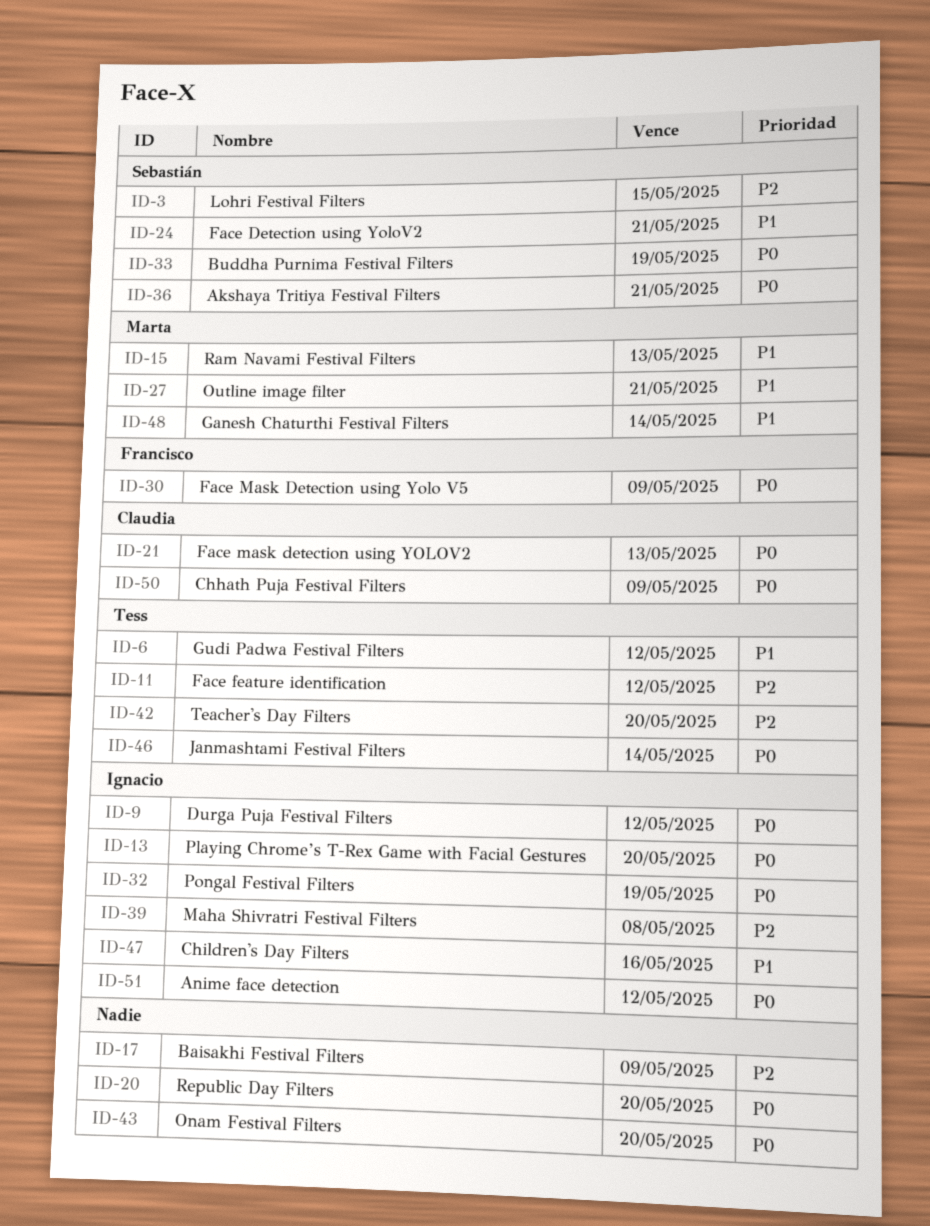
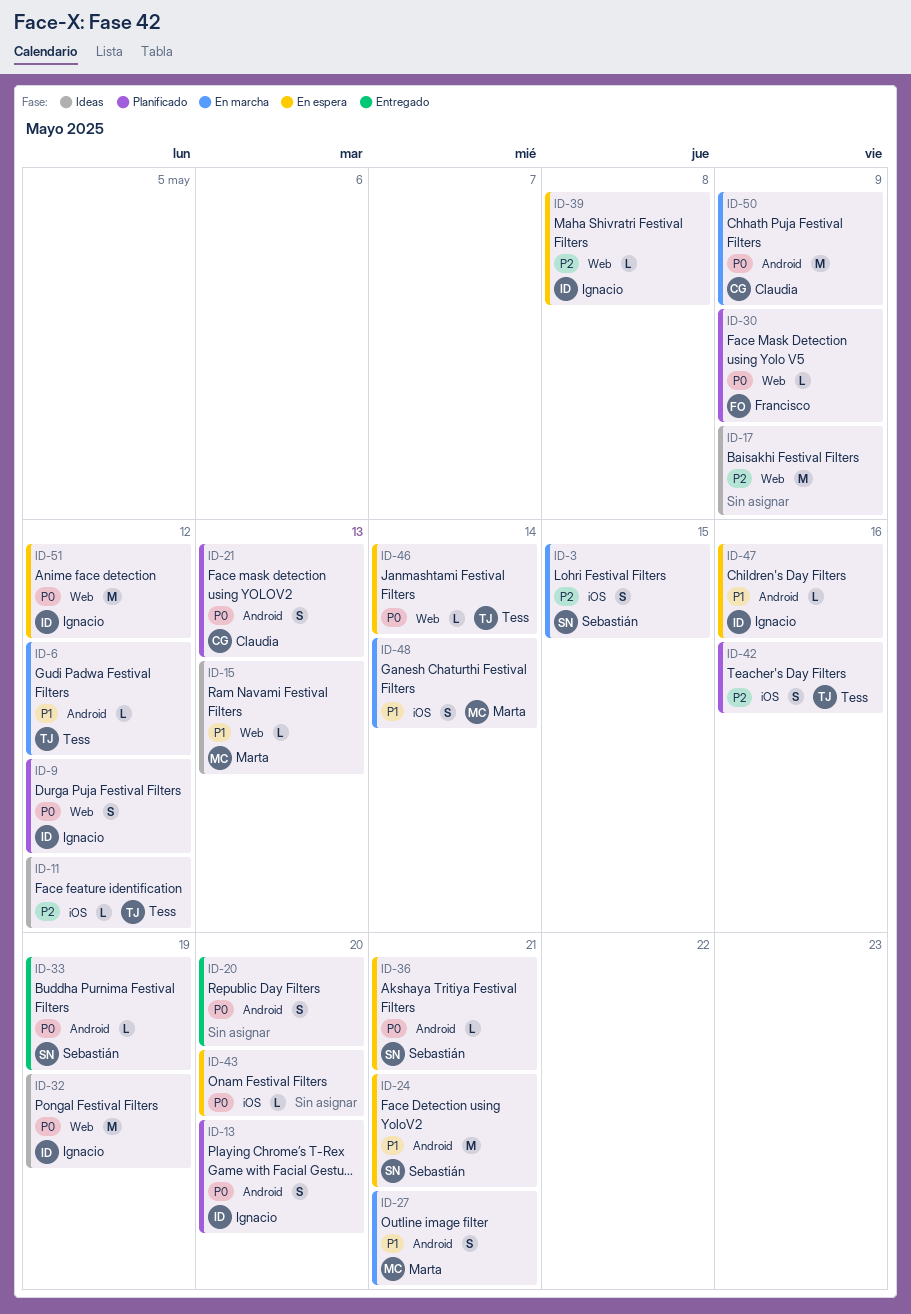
ID-42, due: May 20 -> May 16

